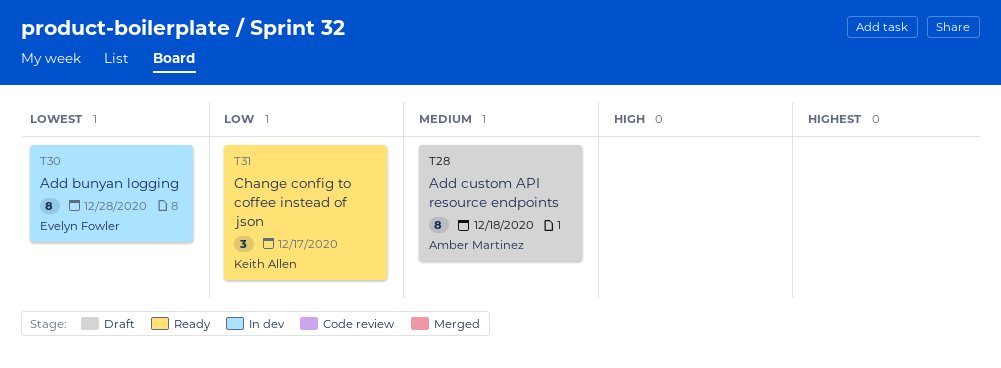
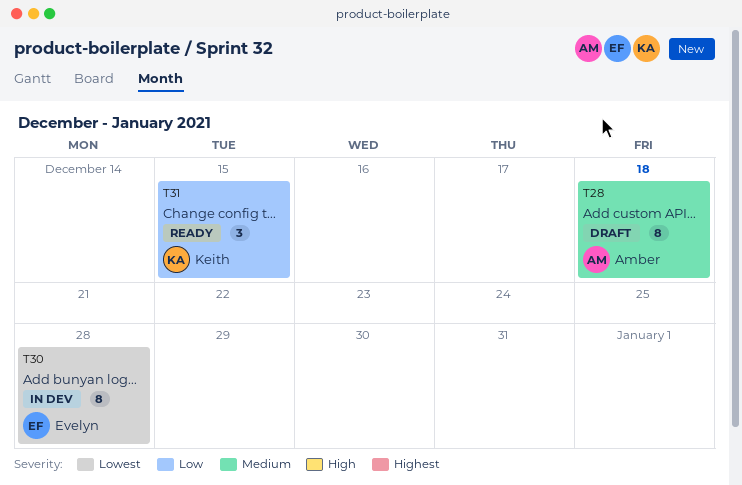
T31, due: Dec 17 -> Dec 15

